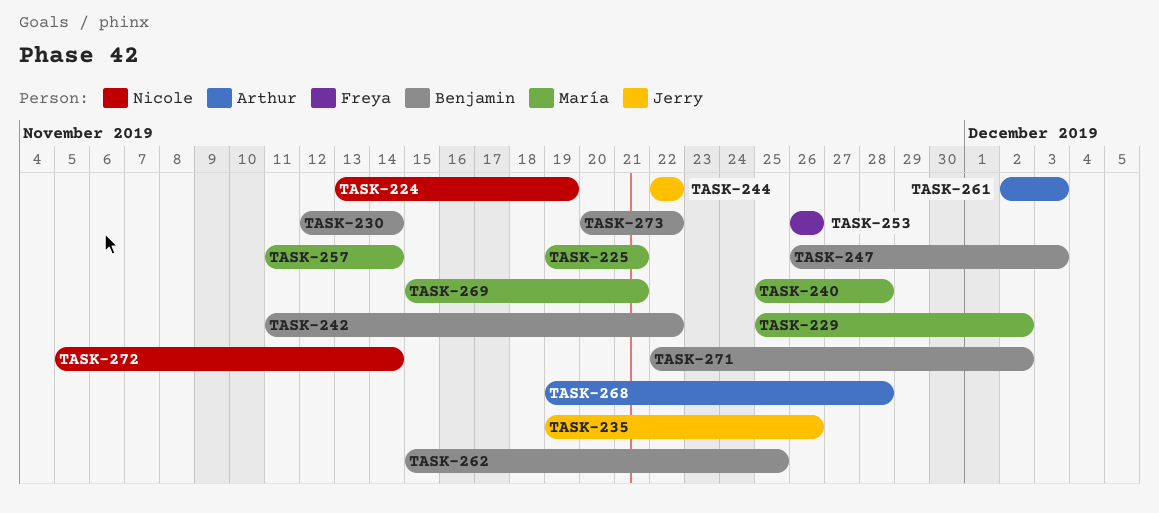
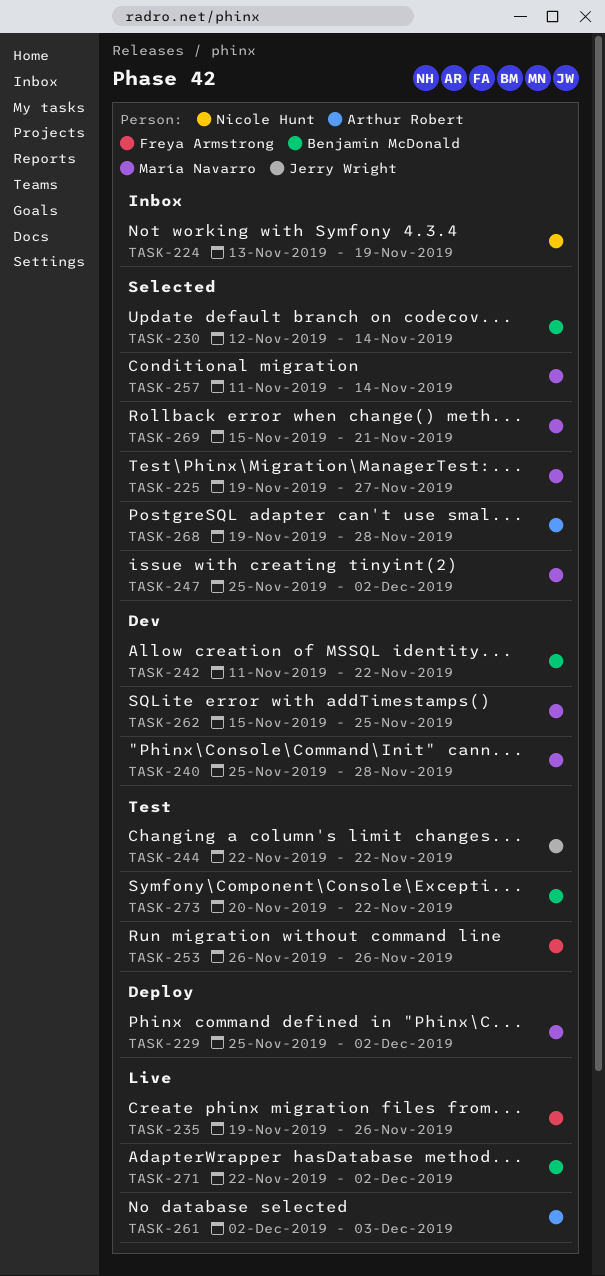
TASK-225, due: Nov 21 -> Nov 27
TASK-235, owner: Jerry Wright -> Freya Armstrong
TASK-247, owner: Benjamin McDonald -> María Navarro
TASK-247, start: Nov 26 -> Nov 25
TASK-247, due: Dec 3 -> Dec 2
TASK-262, owner: Benjamin McDonald -> María Navarro
TASK-272: present -> none

